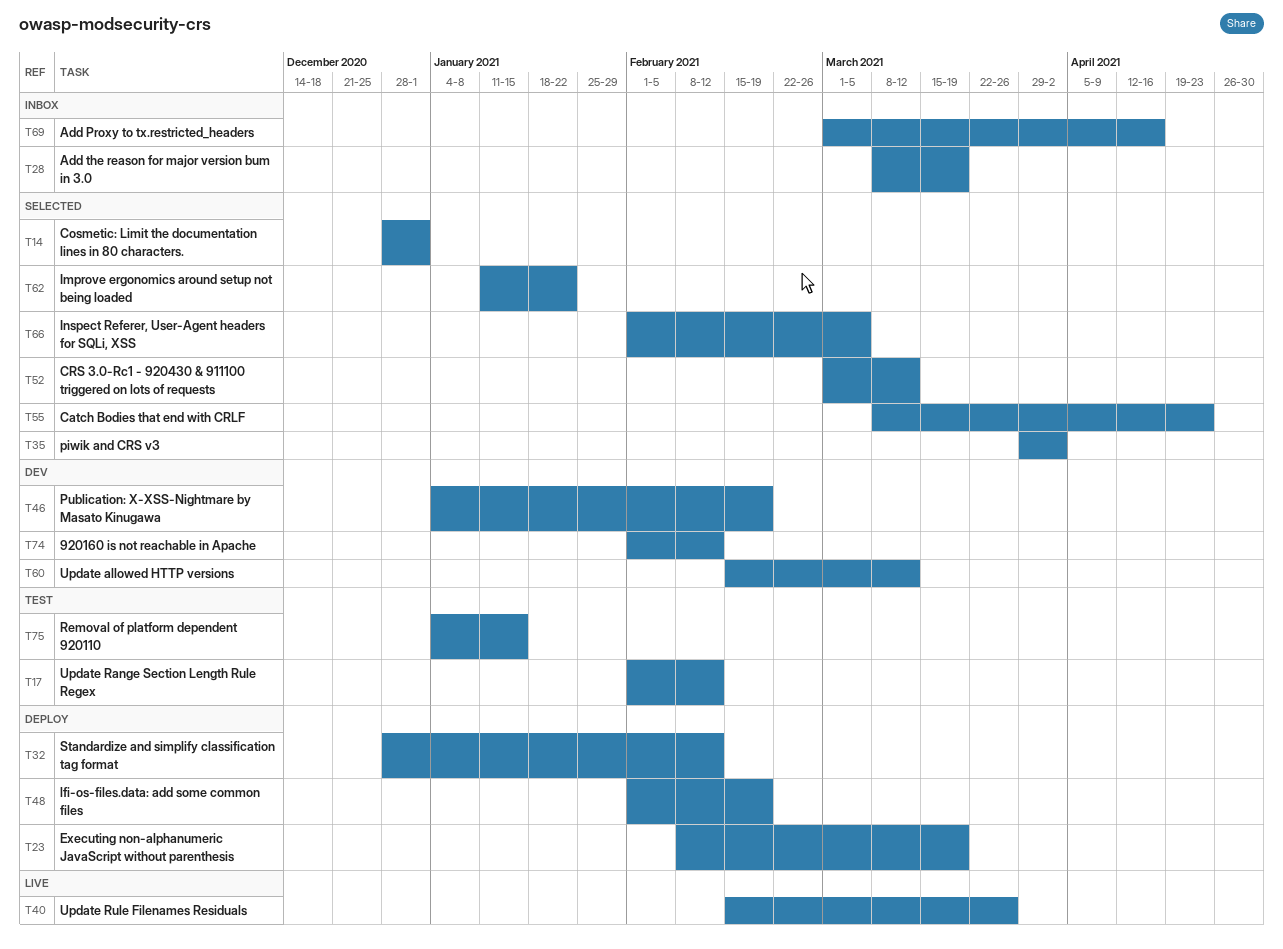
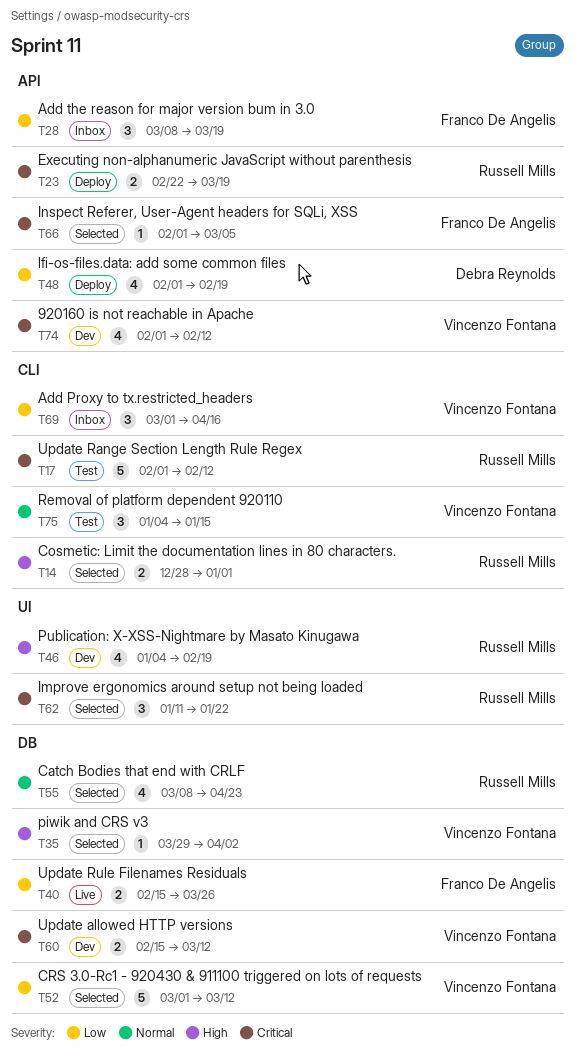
T23, start: Feb 8 -> Feb 22
T32: present -> none

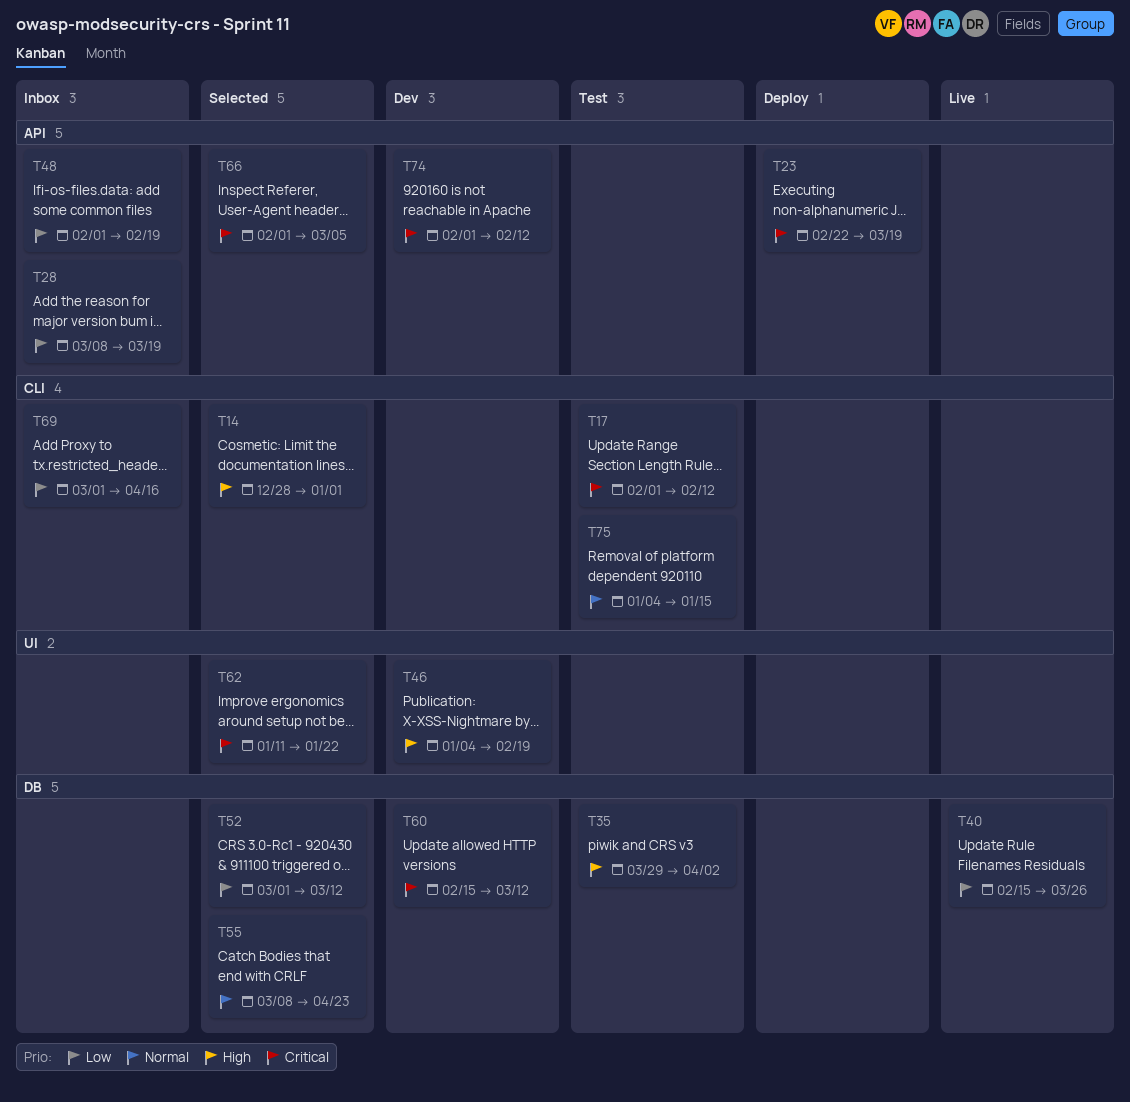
T35, status: Selected -> Test
T48, status: Deploy -> Inbox

